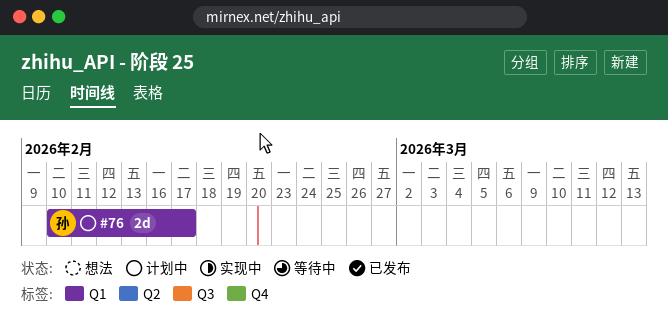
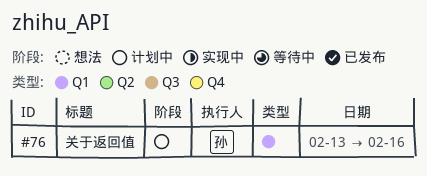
#76, start: Feb 10 -> Feb 13
#76, due: Feb 17 -> Feb 16

